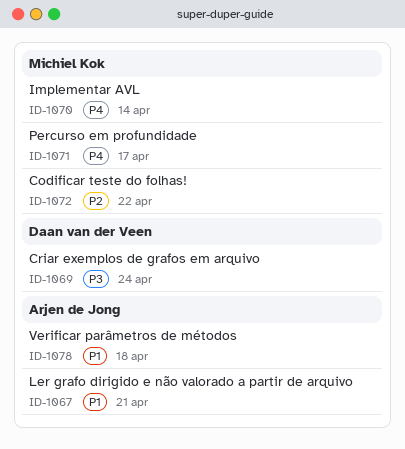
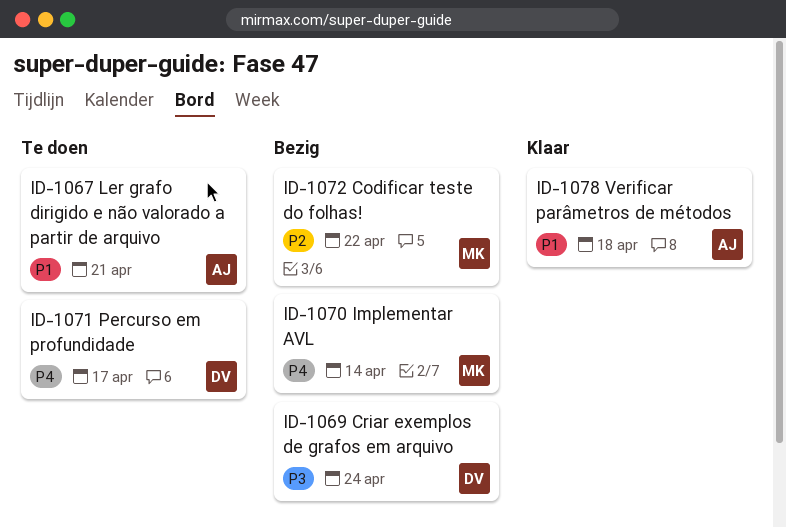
ID-1071, owner: Michiel Kok -> Daan van der Veen

